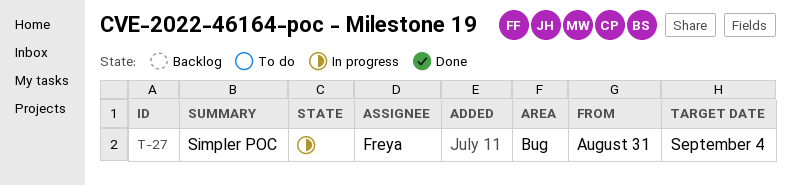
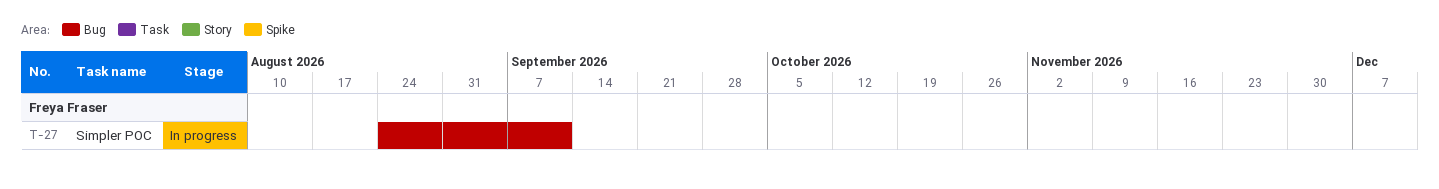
T-27, start: Aug 31 -> Aug 24
T-27, due: Sep 4 -> Sep 11

